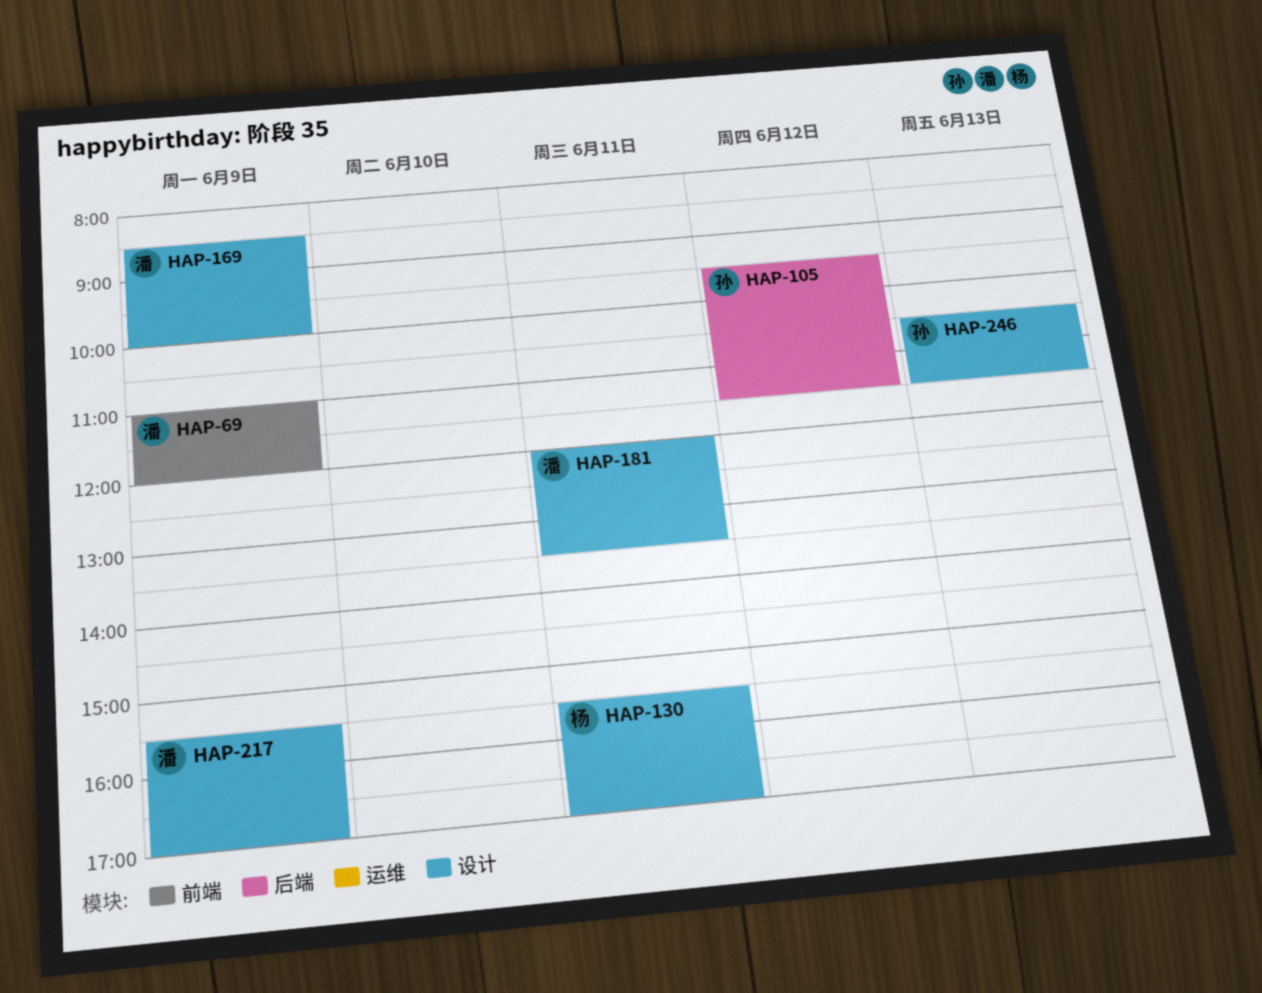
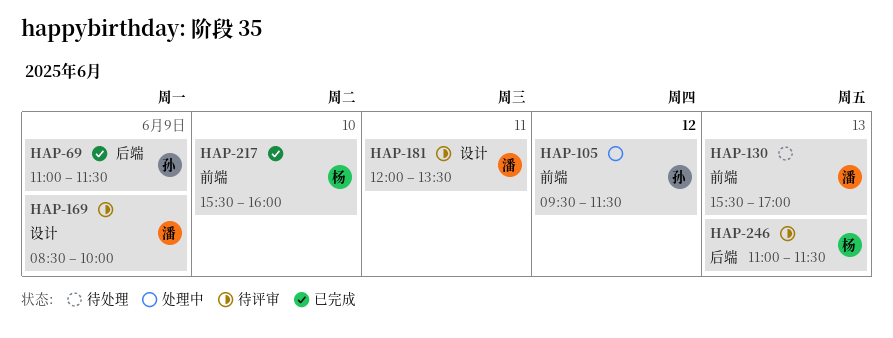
HAP-69, owner: 潘 -> 孙
HAP-69, label: 前端 -> 后端
HAP-69, ends: 12:00 -> 11:30
HAP-105, label: 后端 -> 前端
HAP-130, owner: 杨 -> 潘
HAP-130, label: 设计 -> 前端
HAP-130, day: Jun 11 -> Jun 13
HAP-217, owner: 潘 -> 杨
HAP-217, label: 设计 -> 前端
HAP-217, day: Jun 9 -> Jun 10
HAP-217, ends: 17:00 -> 16:00
HAP-246, owner: 孙 -> 杨
HAP-246, label: 设计 -> 后端
HAP-246, begins: 10:30 -> 11:00

